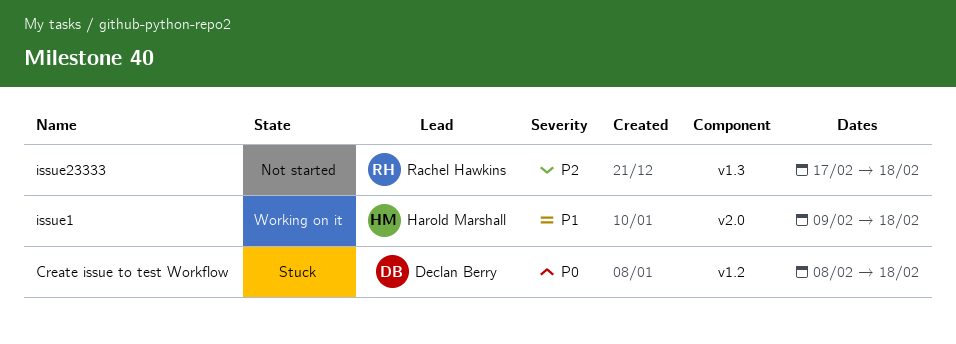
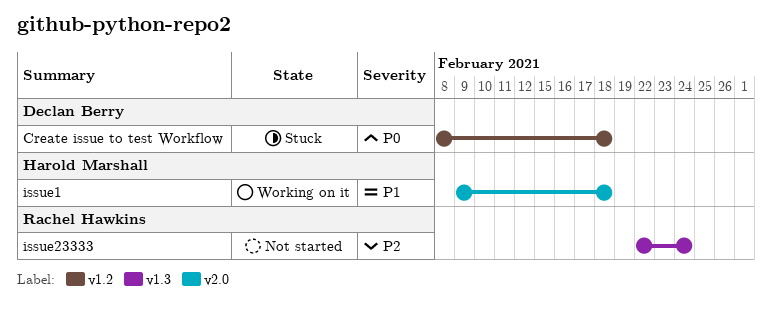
issue23333, start: Feb 17 -> Feb 22
issue23333, due: Feb 18 -> Feb 24

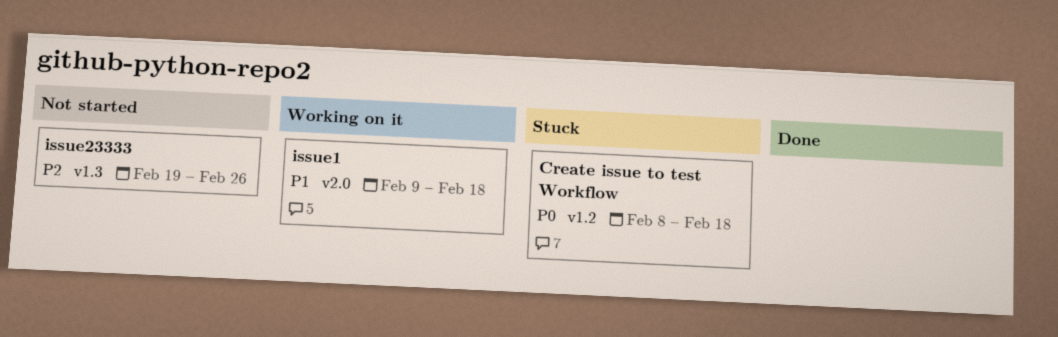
issue23333, start: Feb 22 -> Feb 19
issue23333, due: Feb 24 -> Feb 26

